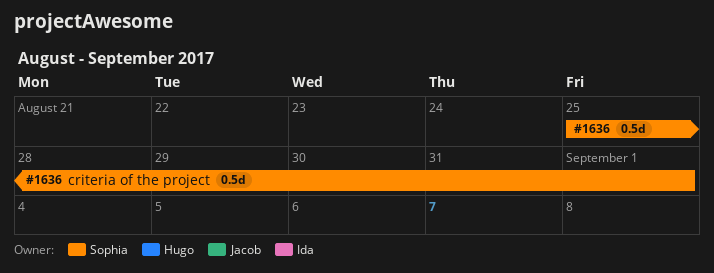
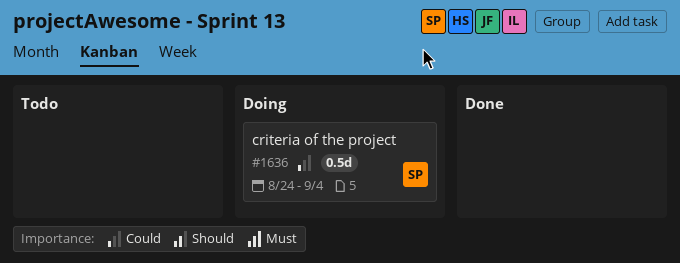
#1636, start: Aug 25 -> Aug 24
#1636, due: Sep 1 -> Sep 4

